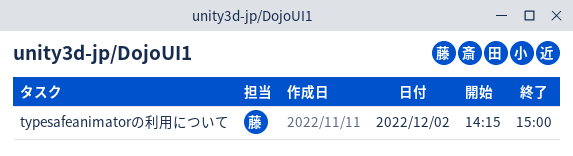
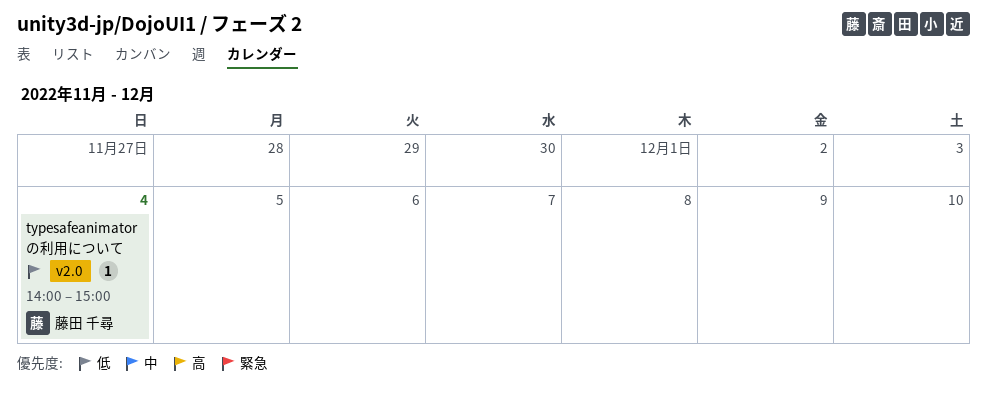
typesafeanimatorの利用について, day: Dec 2 -> Dec 4
typesafeanimatorの利用について, begins: 14:15 -> 14:00

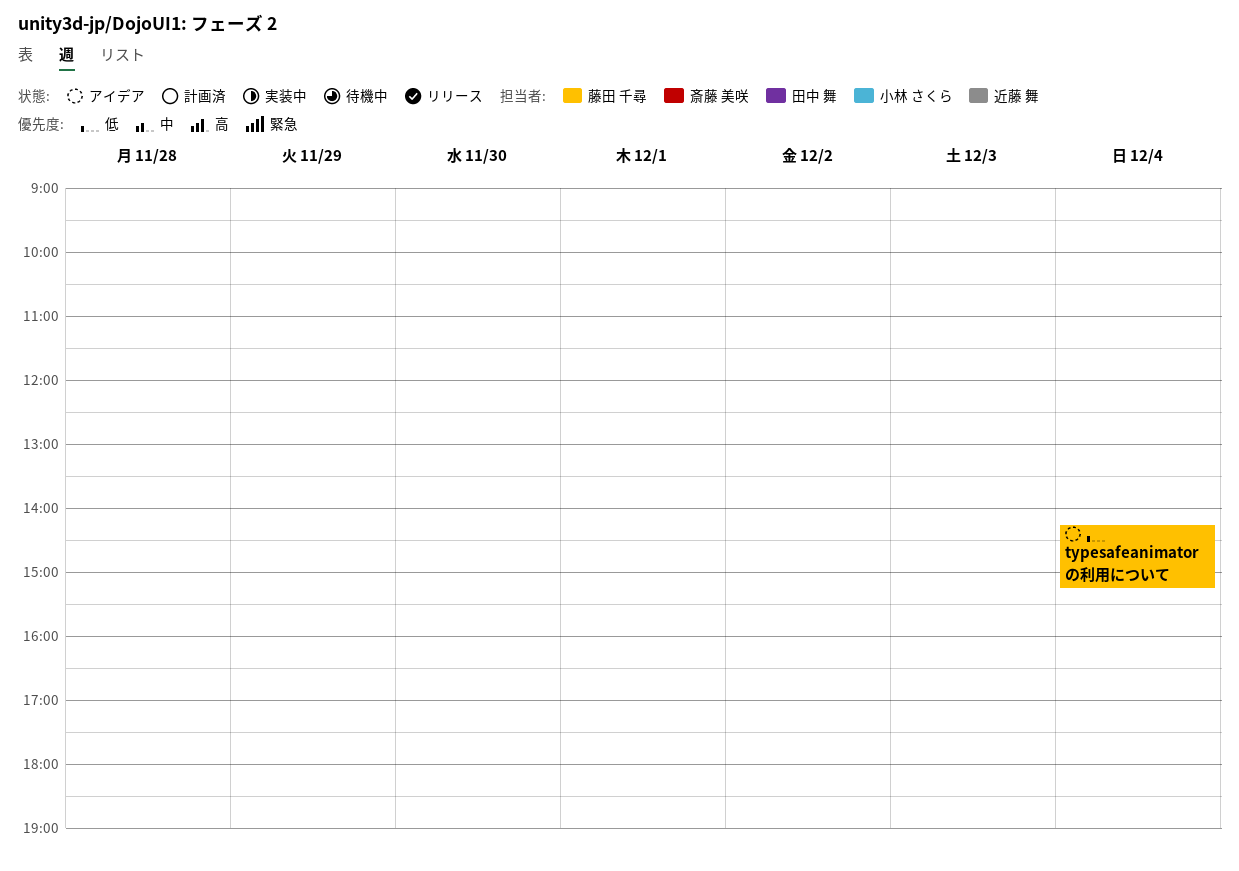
typesafeanimatorの利用について, begins: 14:00 -> 14:15
typesafeanimatorの利用について, ends: 15:00 -> 15:15

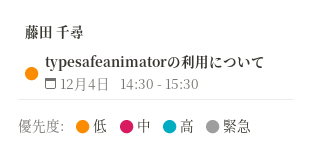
typesafeanimatorの利用について, begins: 14:15 -> 14:30
typesafeanimatorの利用について, ends: 15:15 -> 15:30

